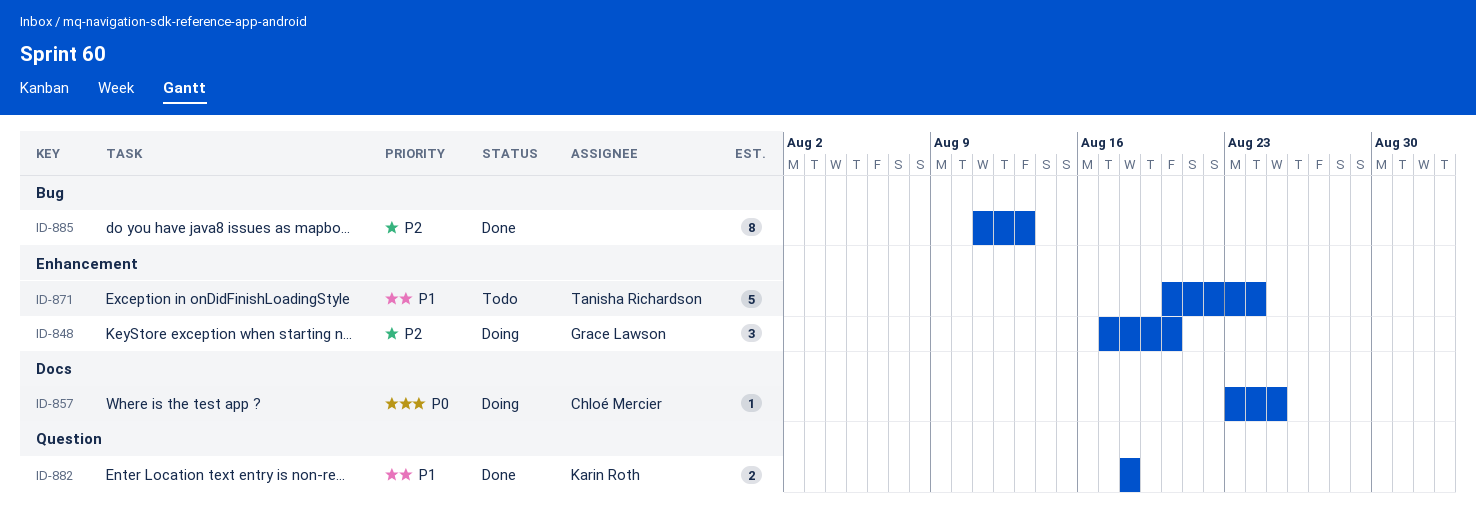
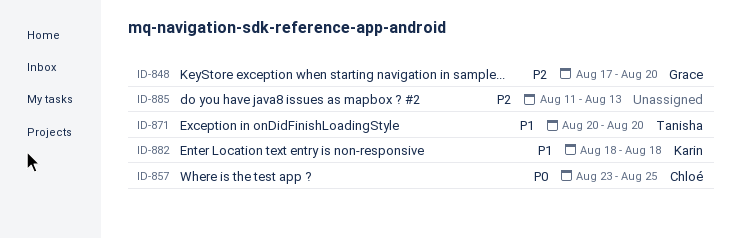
ID-871, due: Aug 24 -> Aug 20

